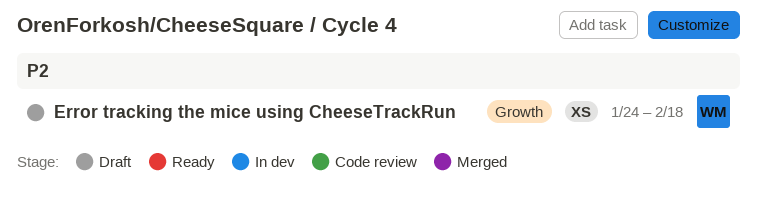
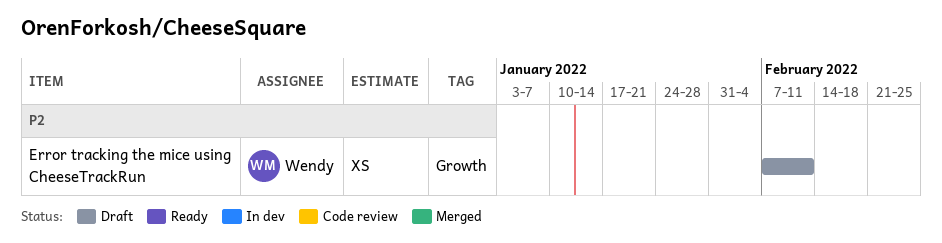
Error tracking the mice using CheeseTrackRun, start: Jan 24 -> Feb 7
Error tracking the mice using CheeseTrackRun, due: Feb 18 -> Feb 11

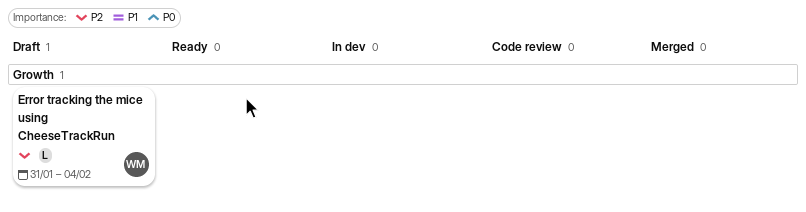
Error tracking the mice using CheeseTrackRun, estimate: XS -> L
Error tracking the mice using CheeseTrackRun, start: Feb 7 -> Jan 31
Error tracking the mice using CheeseTrackRun, due: Feb 11 -> Feb 4

